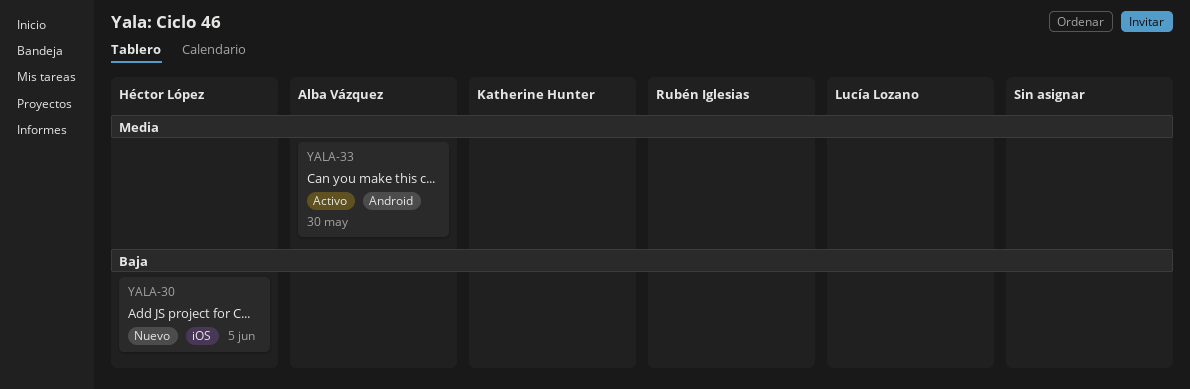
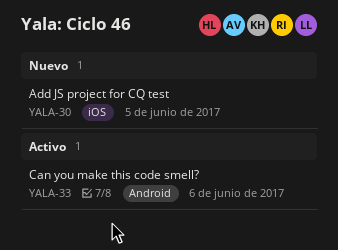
YALA-33, due: May 30 -> Jun 6

